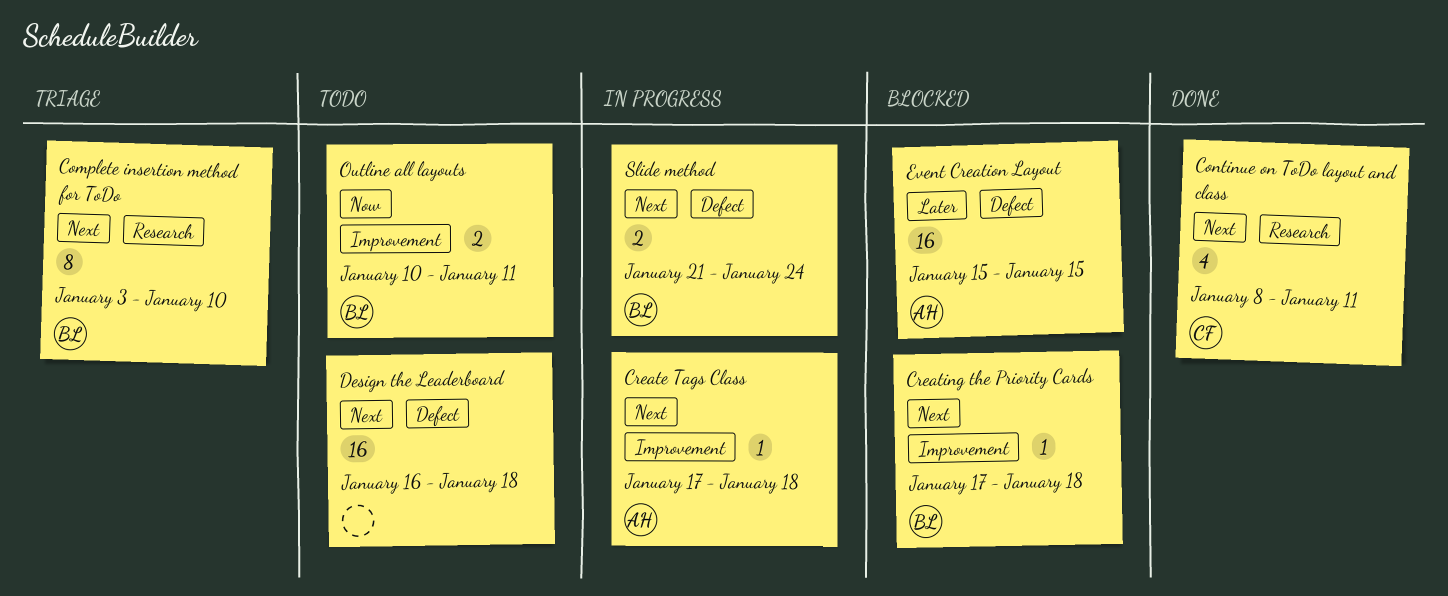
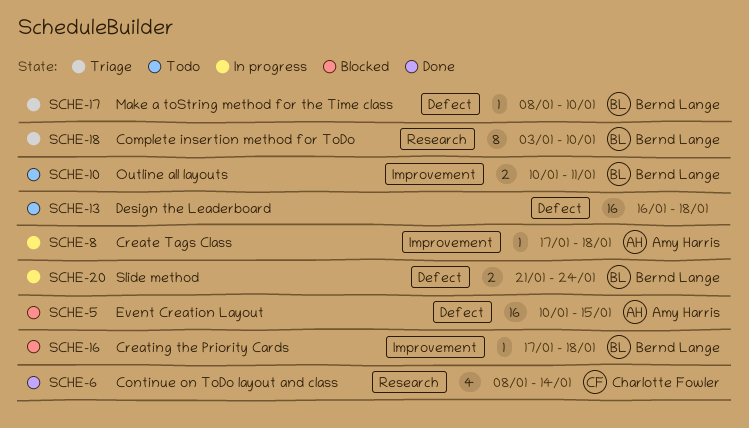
Continue on ToDo layout and class, due: Jan 11 -> Jan 14
Event Creation Layout, start: Jan 15 -> Jan 10
Make a toString method for the Time class: none -> present

